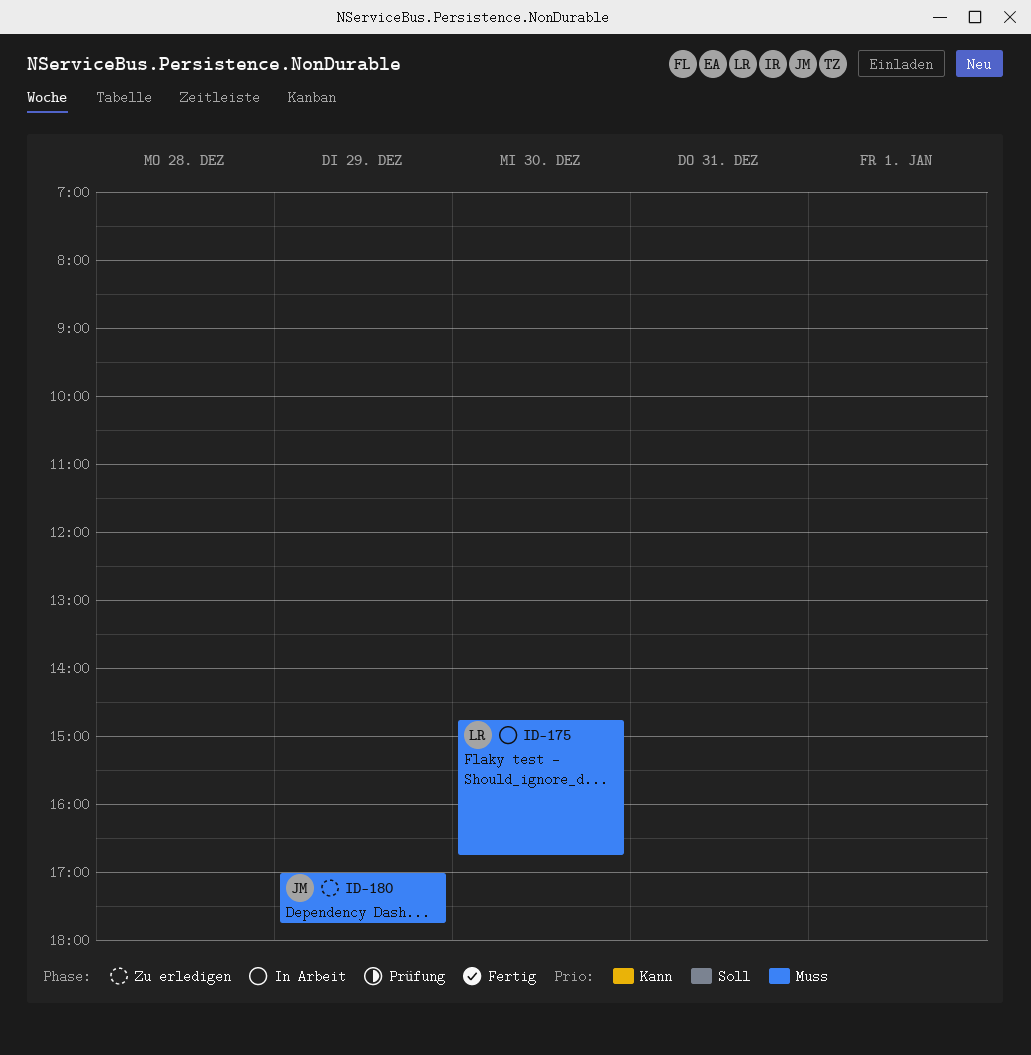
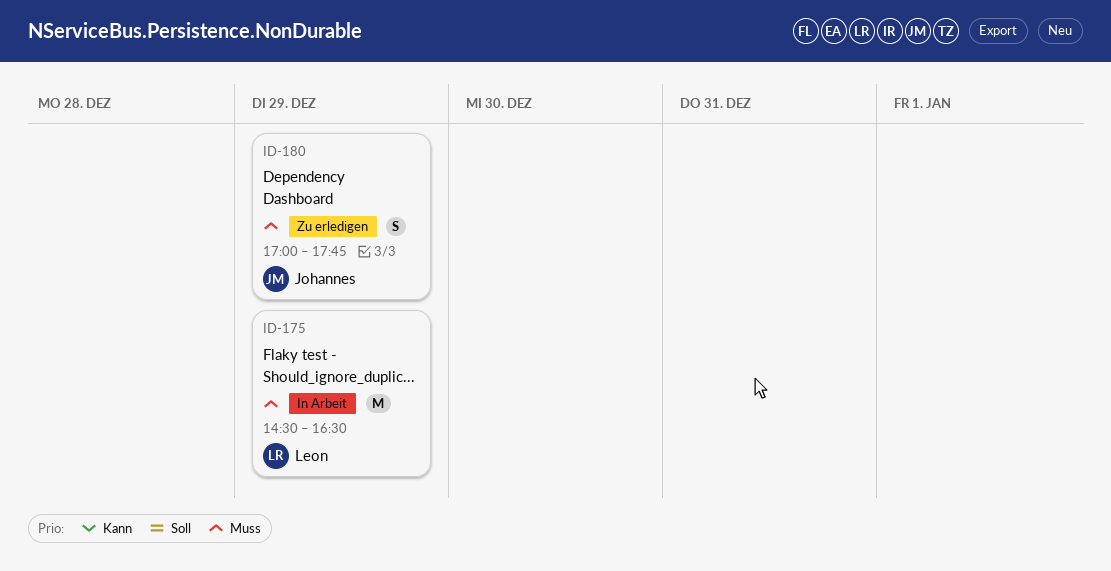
ID-175, day: Dec 30 -> Dec 29
ID-175, begins: 14:45 -> 14:30
ID-175, ends: 16:45 -> 16:30

